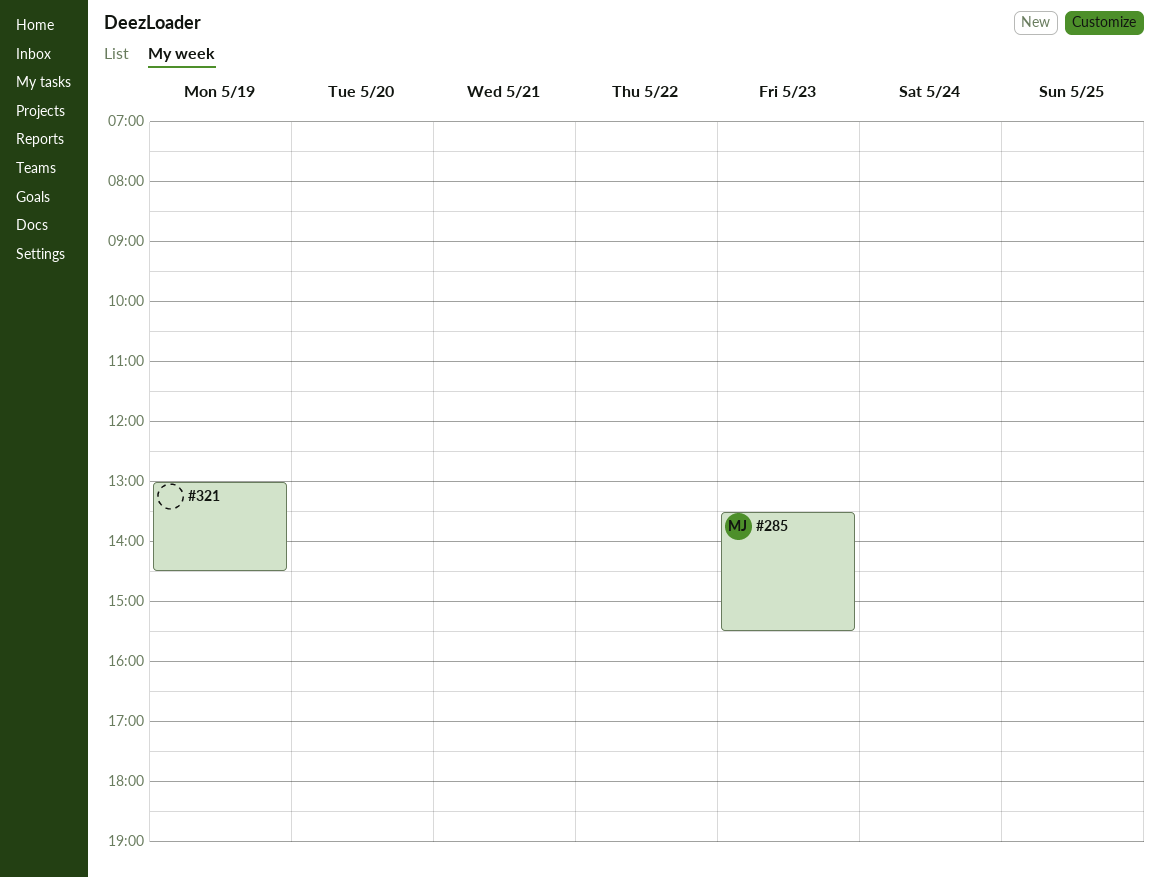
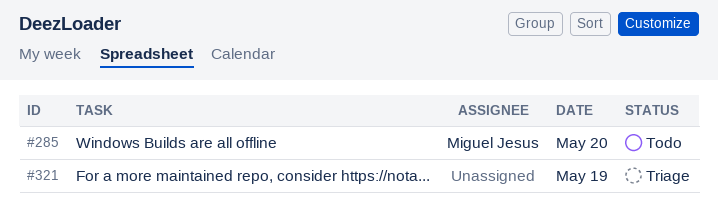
#285, day: May 23 -> May 20

